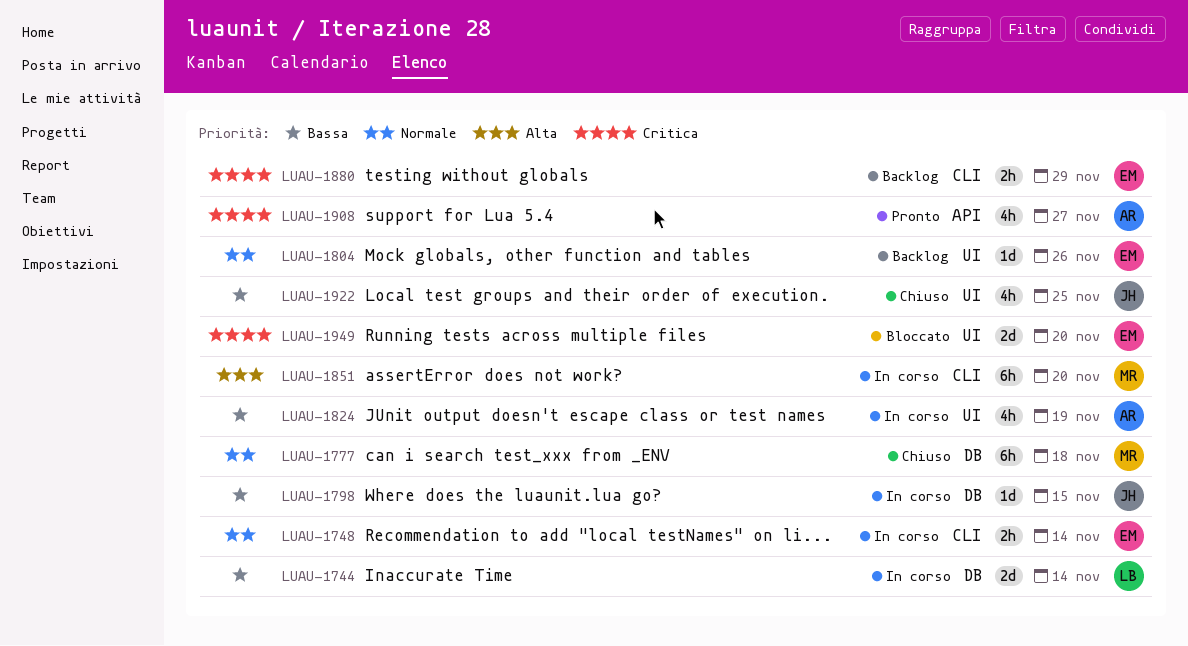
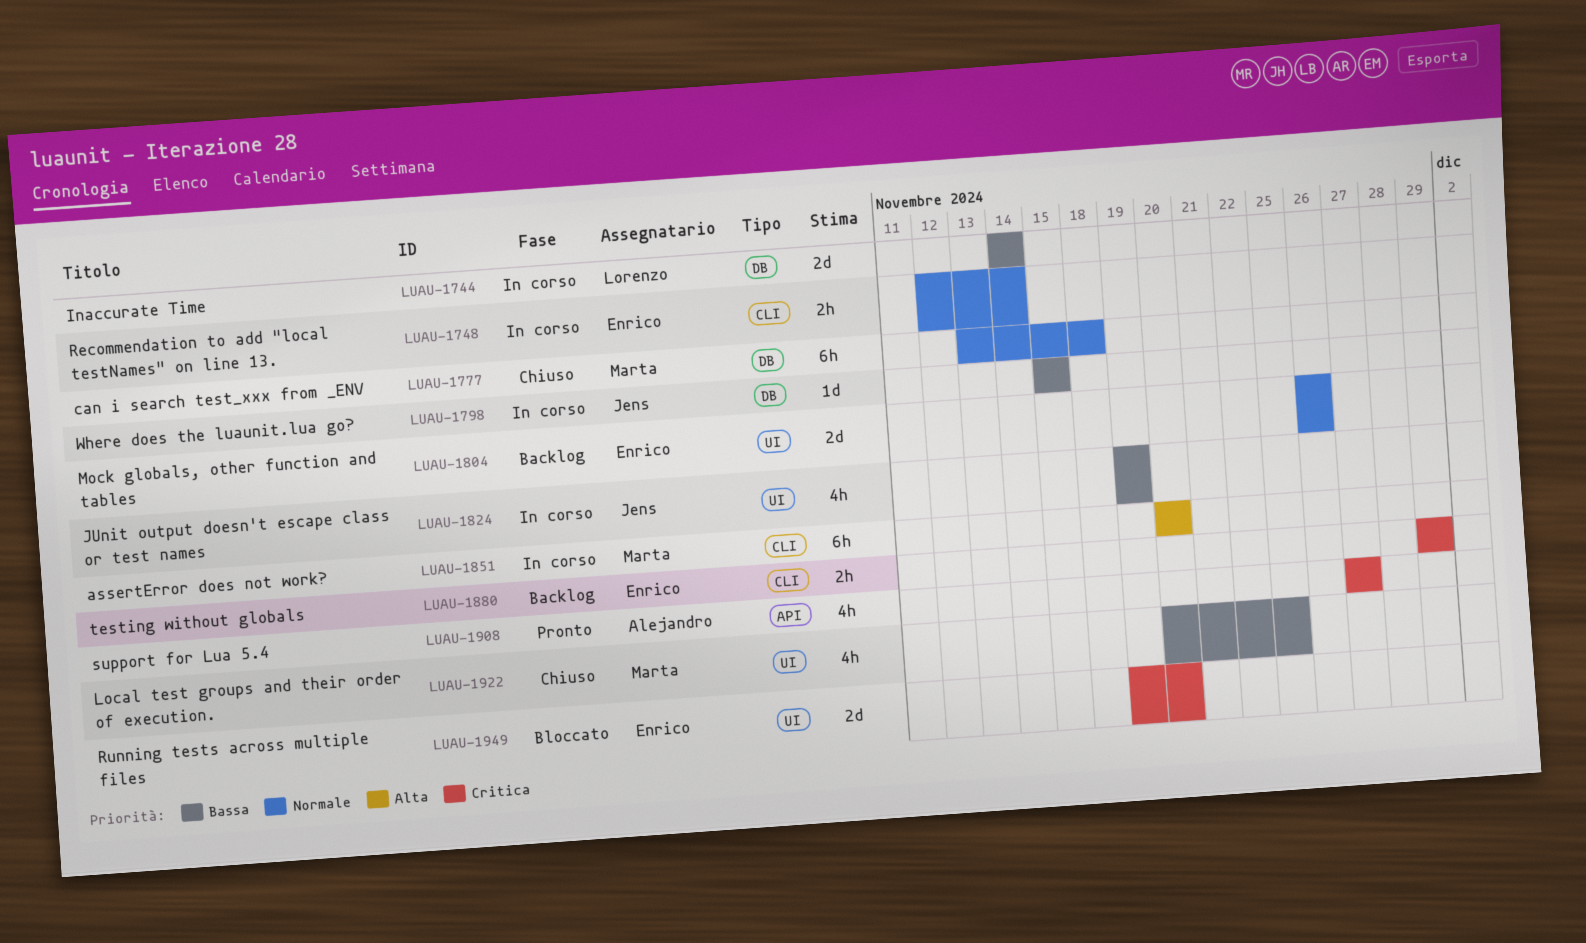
LUAU-1804, estimate: 1d -> 2d
LUAU-1824, owner: Alejandro -> Jens
LUAU-1922, owner: Jens -> Marta

